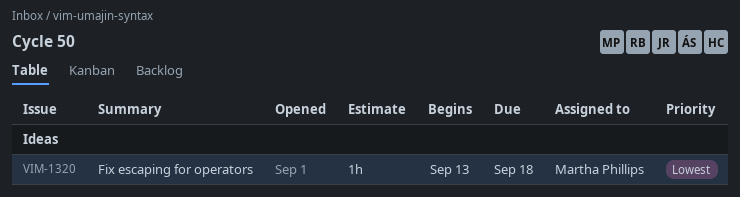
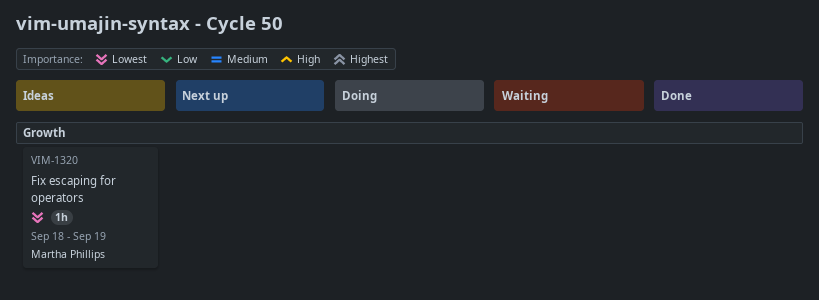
VIM-1320, start: Sep 13 -> Sep 18
VIM-1320, due: Sep 18 -> Sep 19

